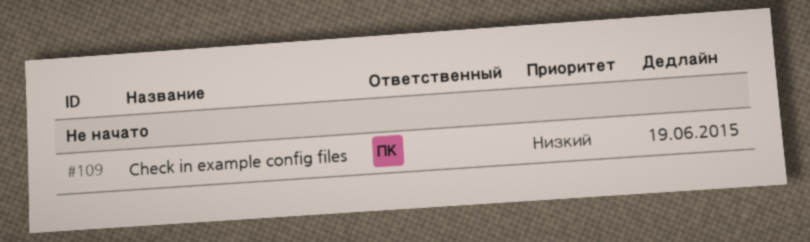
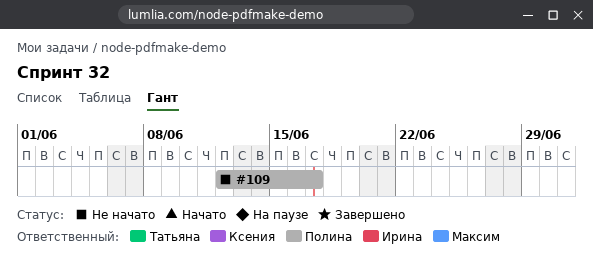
#109, due: Jun 19 -> Jun 17

